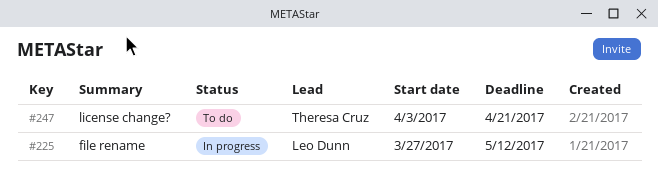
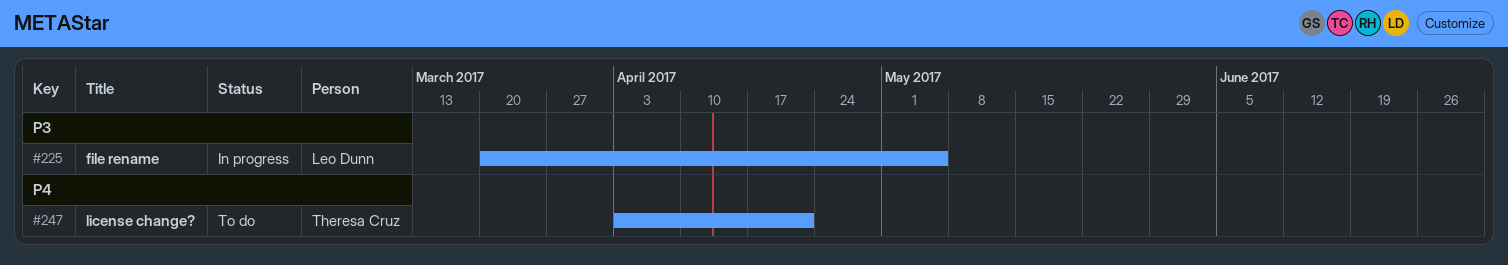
#225, start: Mar 27 -> Mar 20
#225, due: May 12 -> May 5

